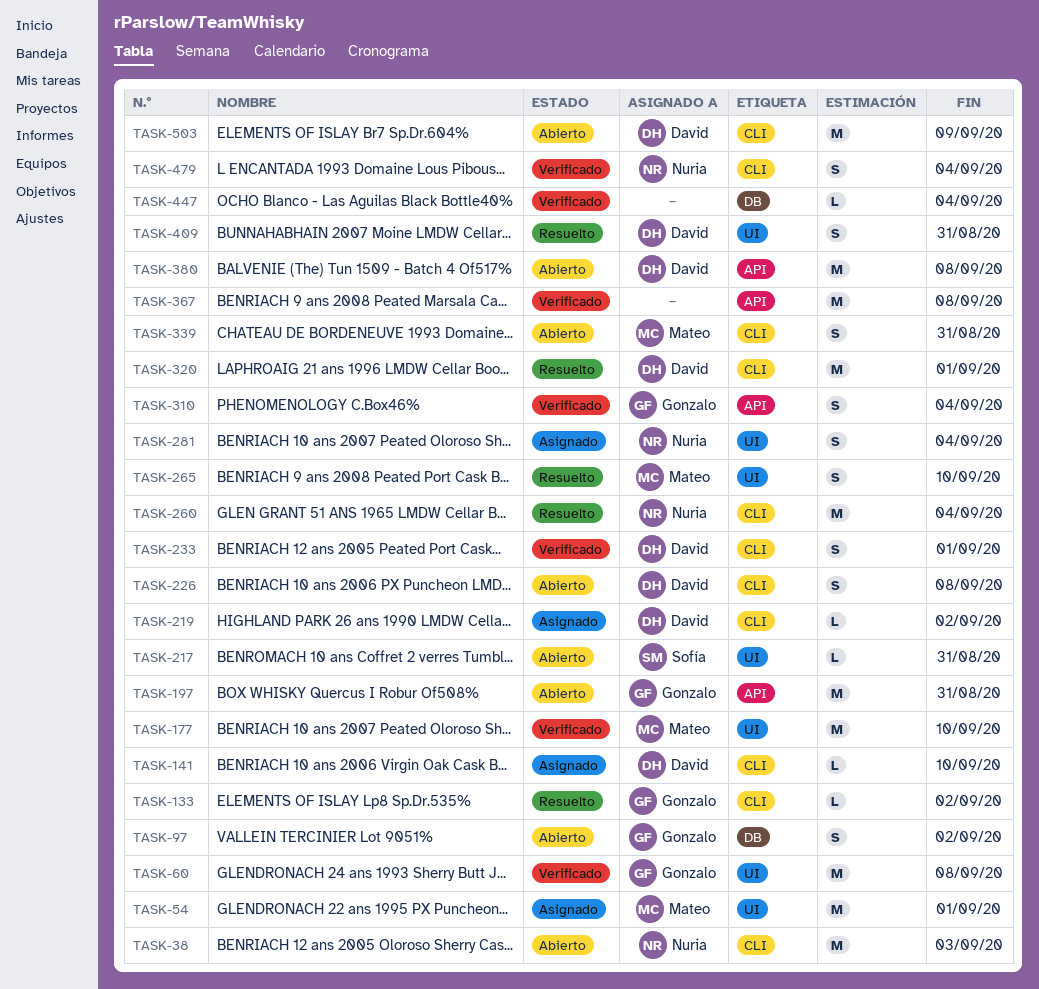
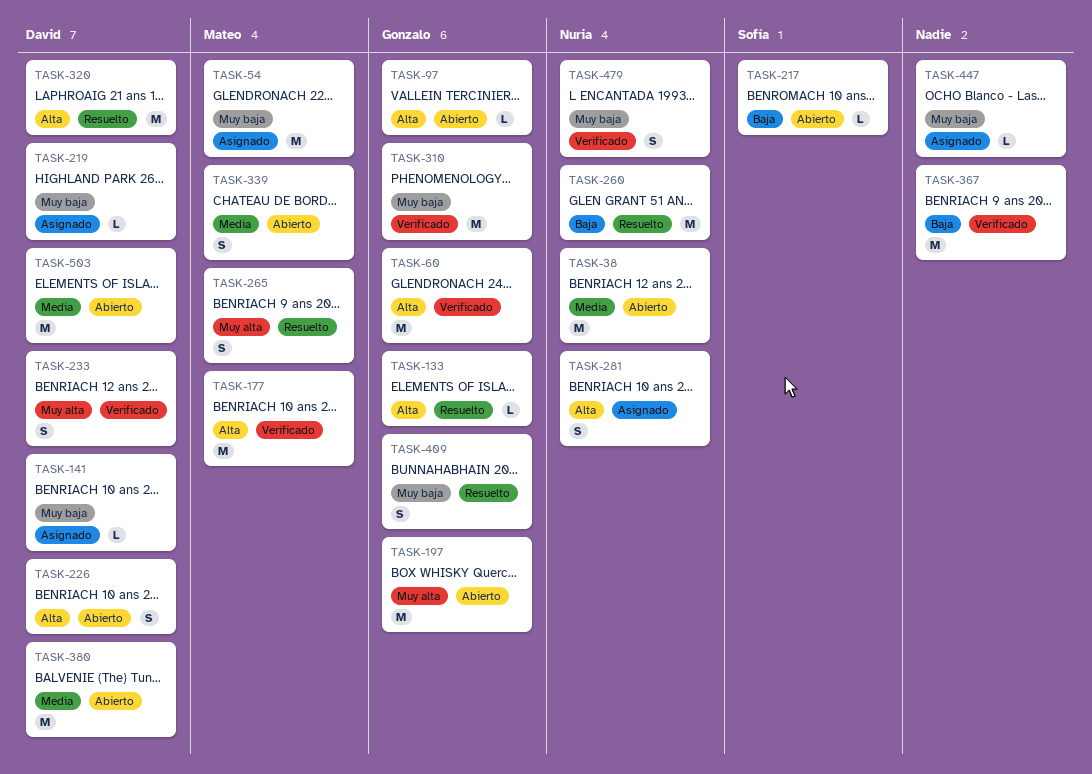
TASK-97, estimate: S -> L
TASK-310, estimate: S -> M
TASK-409, owner: David -> Gonzalo
TASK-447, status: Verificado -> Asignado

